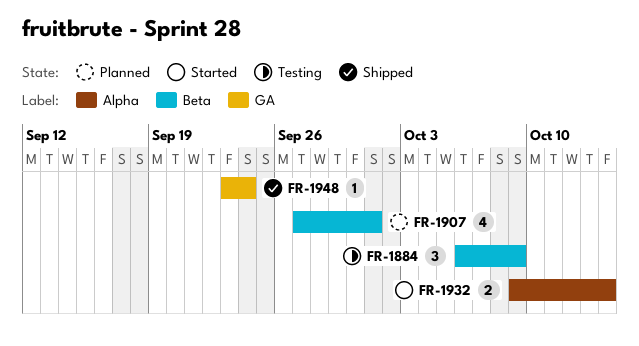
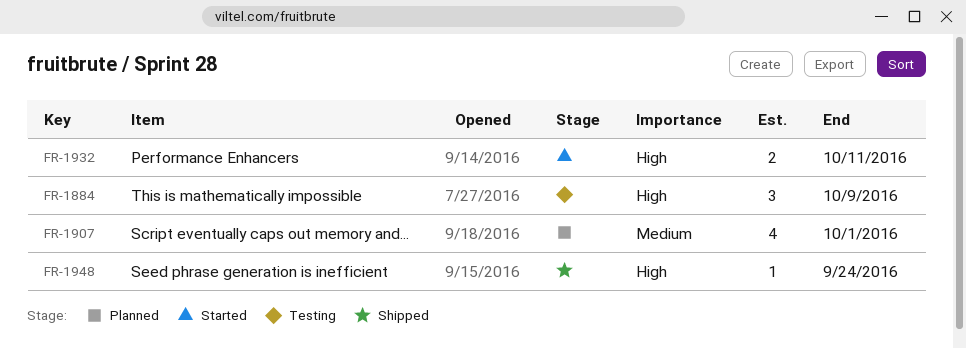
FR-1932, due: Oct 14 -> Oct 11

